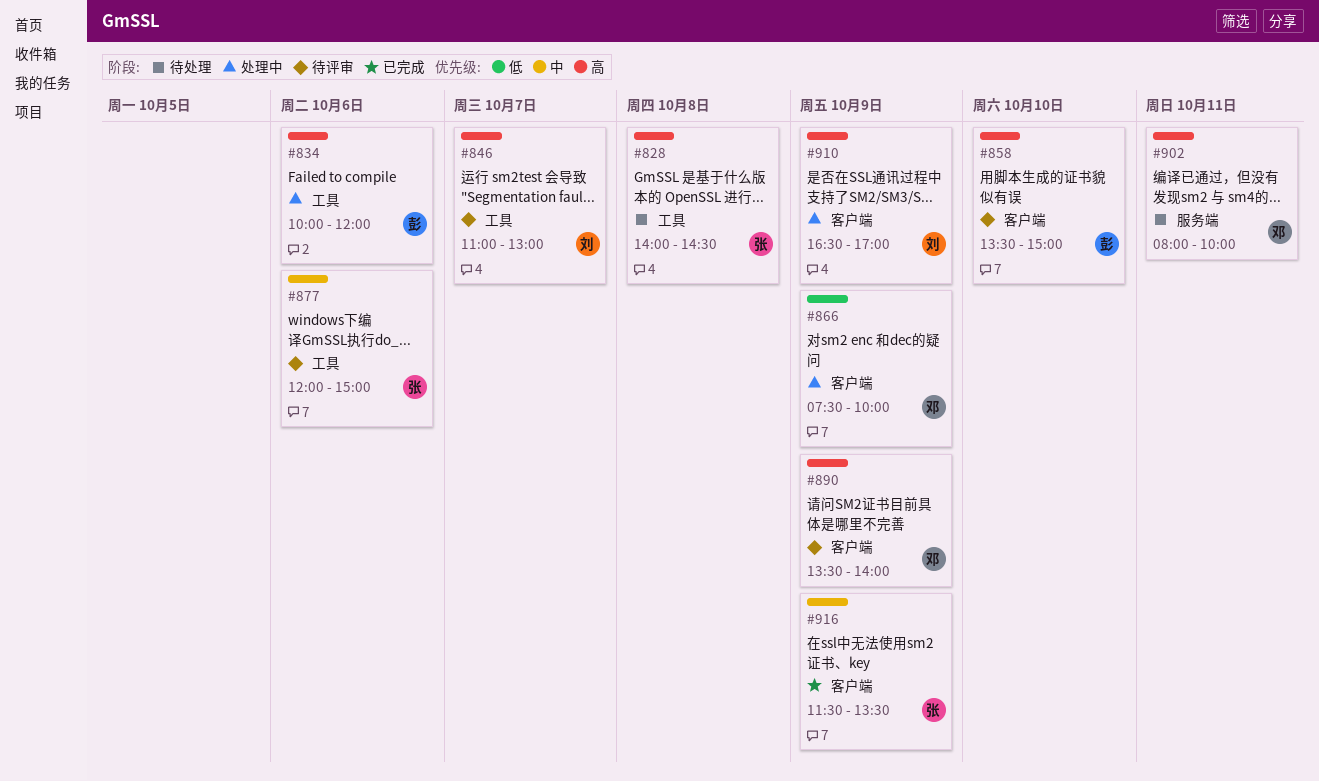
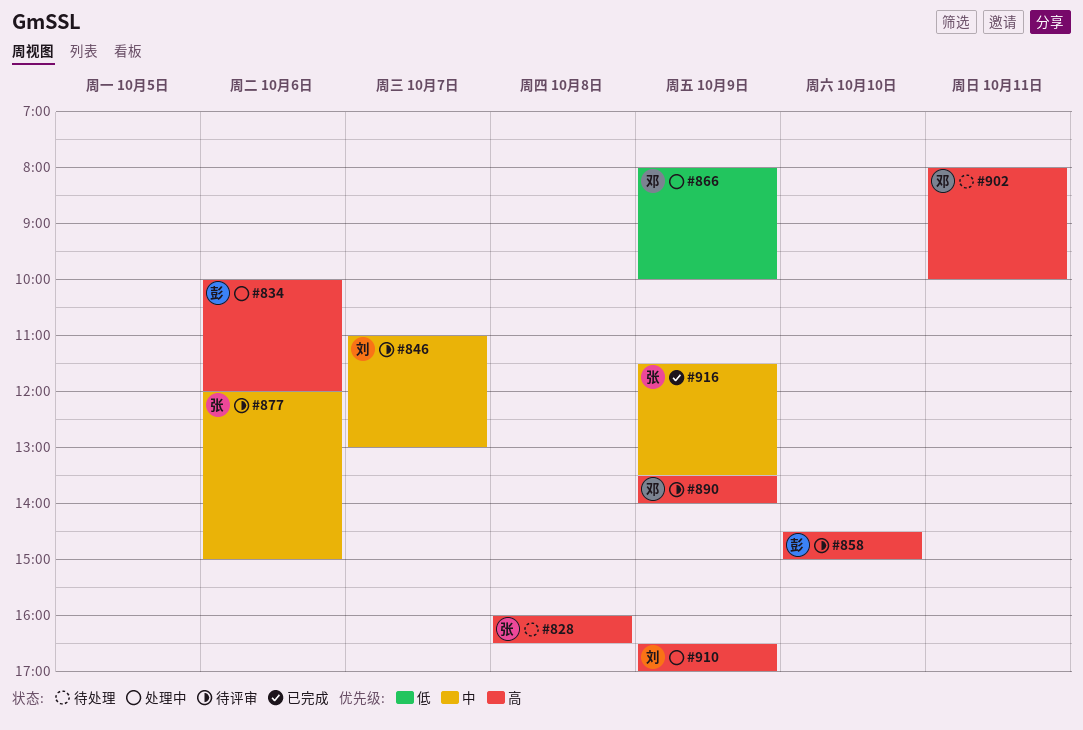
#828, begins: 14:00 -> 16:00
#828, ends: 14:30 -> 16:30
#846, priority: 高 -> 中
#858, begins: 13:30 -> 14:30
#866, begins: 07:30 -> 08:00

